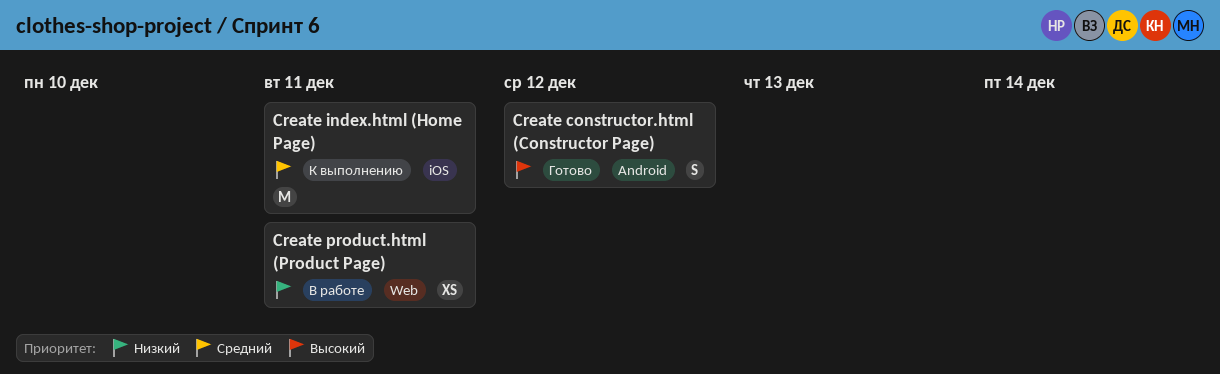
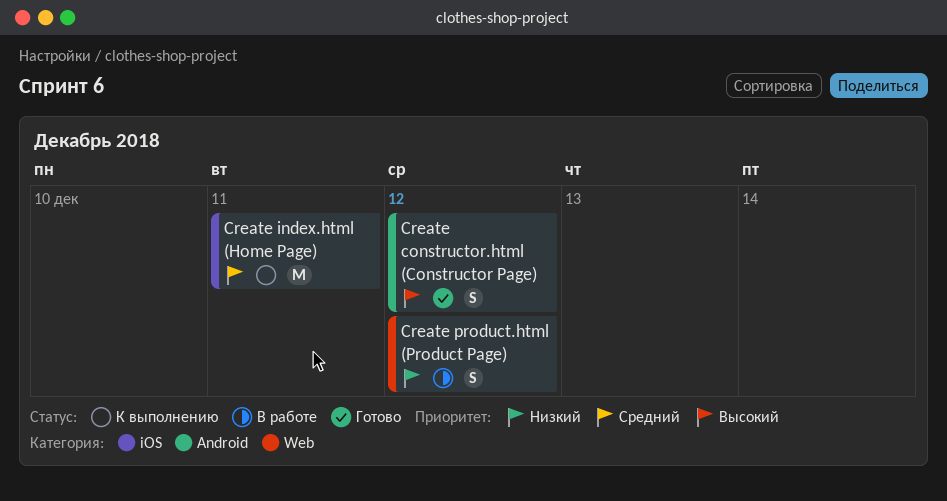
Create product.html (Product Page), estimate: XS -> S
Create product.html (Product Page), due: Dec 11 -> Dec 12

